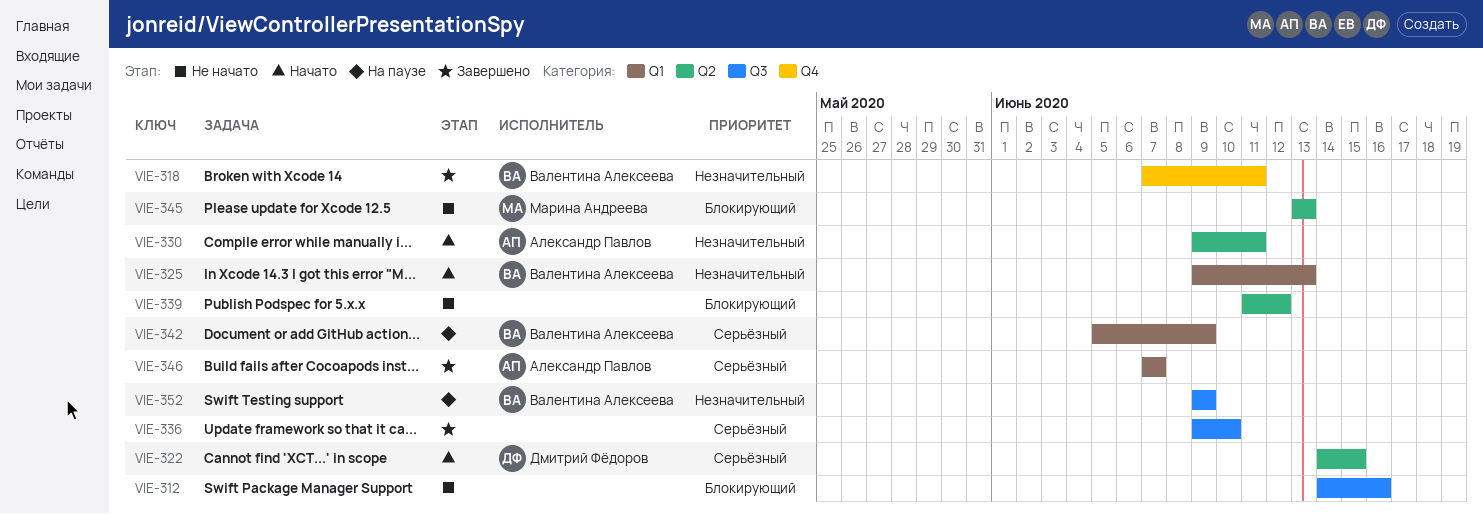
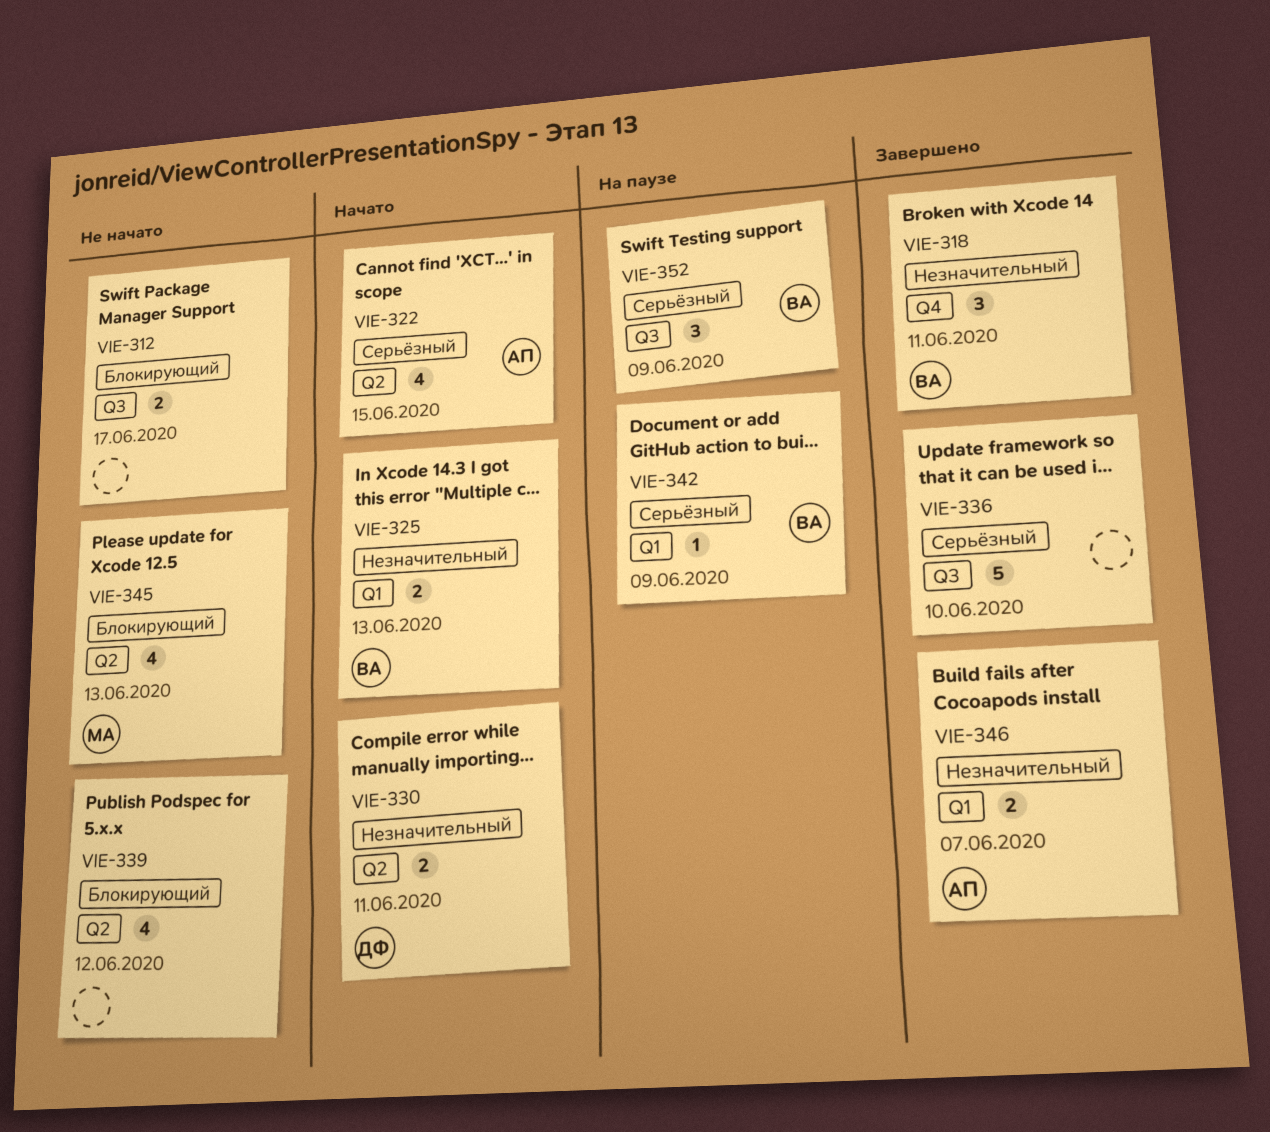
VIE-312, due: Jun 16 -> Jun 17
VIE-322, owner: Дмитрий Фёдоров -> Александр Павлов
VIE-330, owner: Александр Павлов -> Дмитрий Фёдоров
VIE-346, priority: Серьёзный -> Незначительный
VIE-352, priority: Незначительный -> Серьёзный

